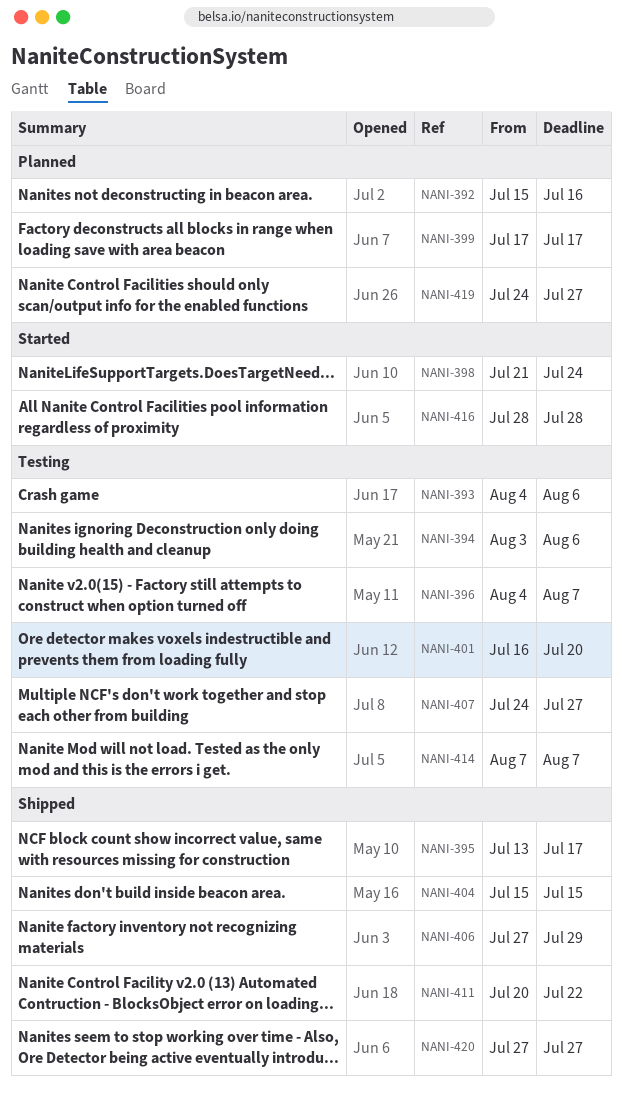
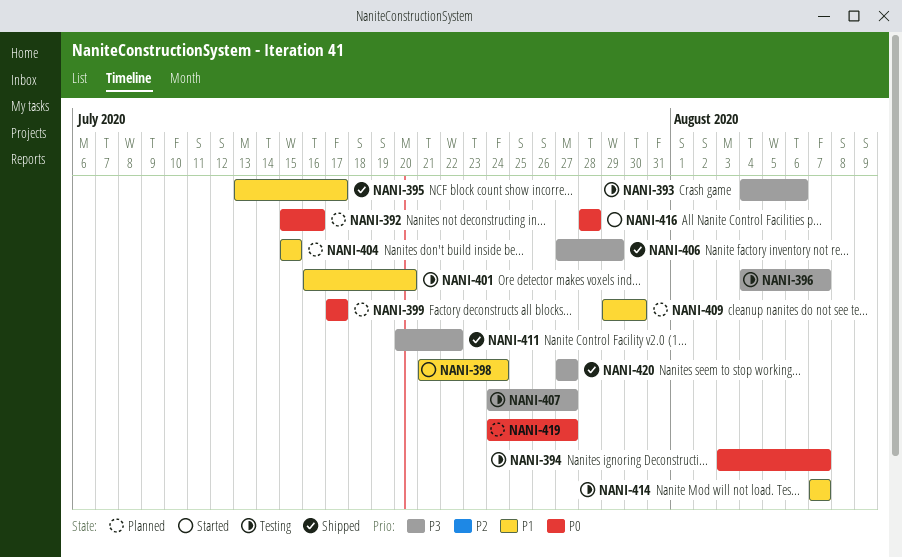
NANI-394, due: Aug 6 -> Aug 7
NANI-404, status: Shipped -> Planned
NANI-409: none -> present

